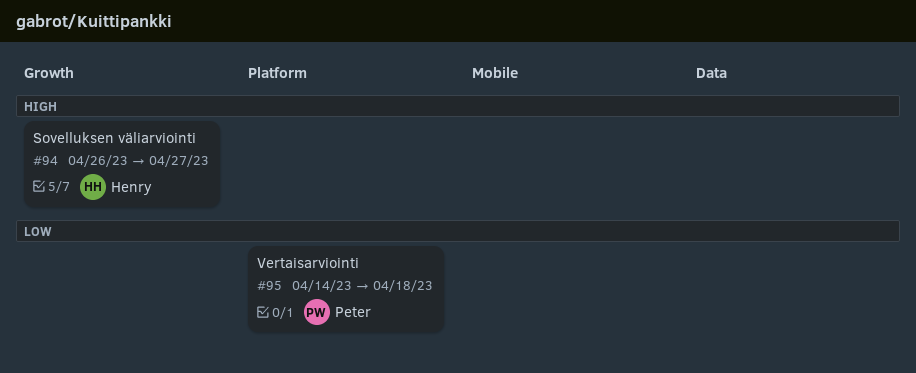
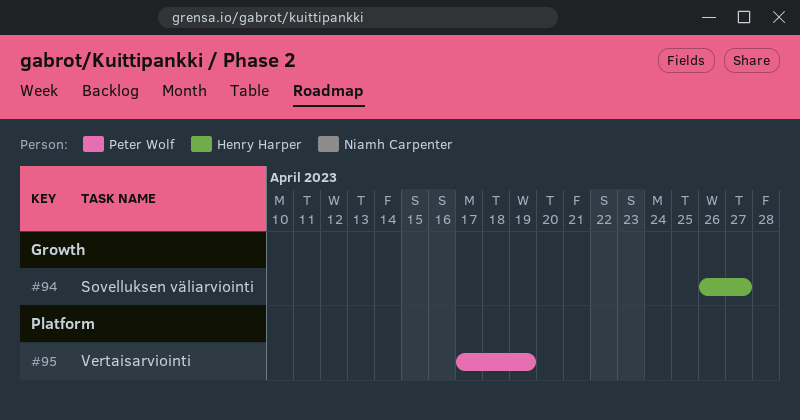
#95, start: Apr 14 -> Apr 17
#95, due: Apr 18 -> Apr 19

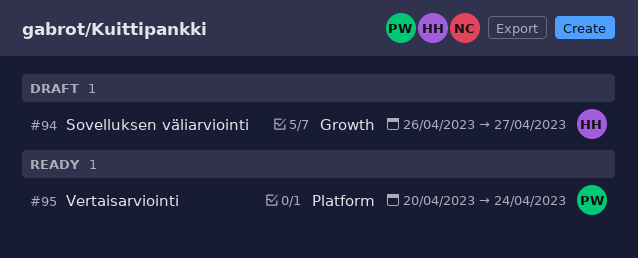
#95, start: Apr 17 -> Apr 20
#95, due: Apr 19 -> Apr 24

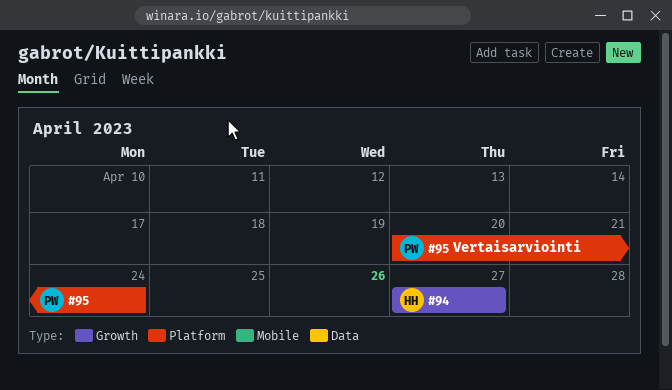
#94, start: Apr 26 -> Apr 27

